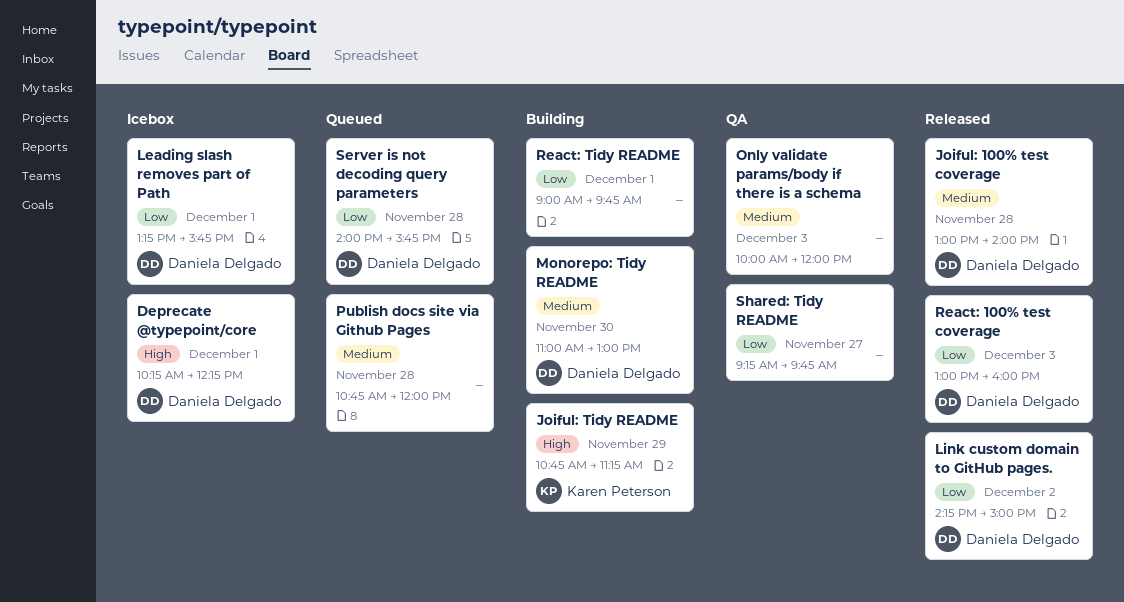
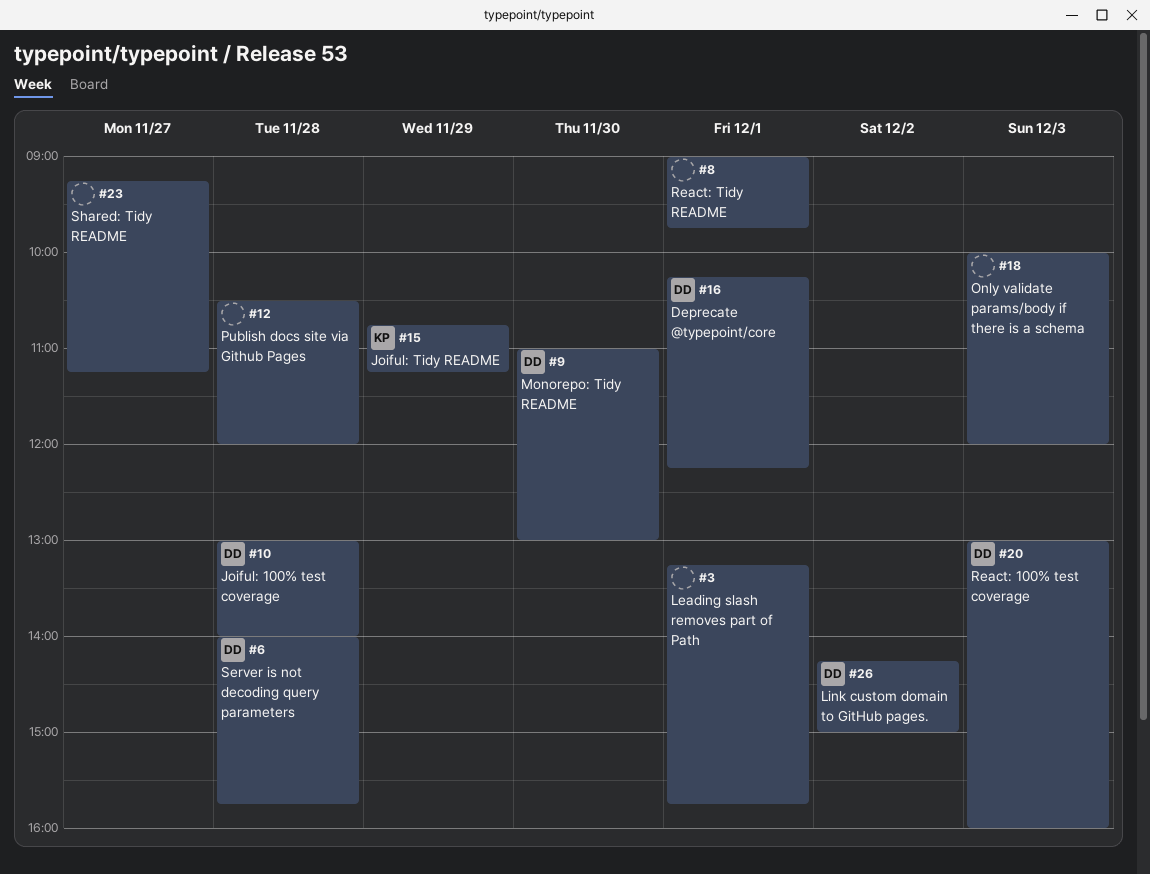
Leading slash removes part of Path, owner: Daniela Delgado -> none
Publish docs site via Github Pages, begins: 10:45 -> 10:30
Shared: Tidy README, ends: 09:45 -> 11:15

